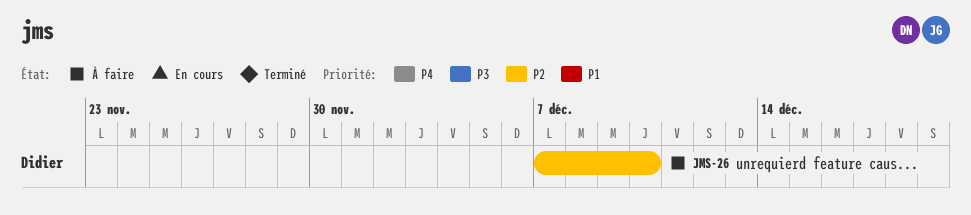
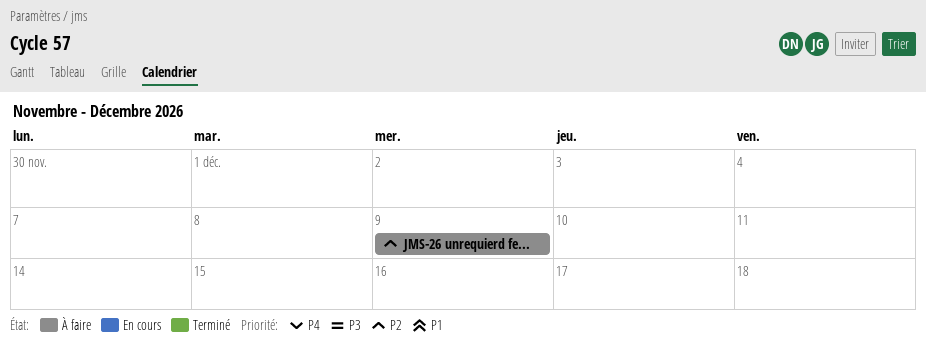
JMS-26, start: Dec 7 -> Dec 9
JMS-26, due: Dec 10 -> Dec 9

